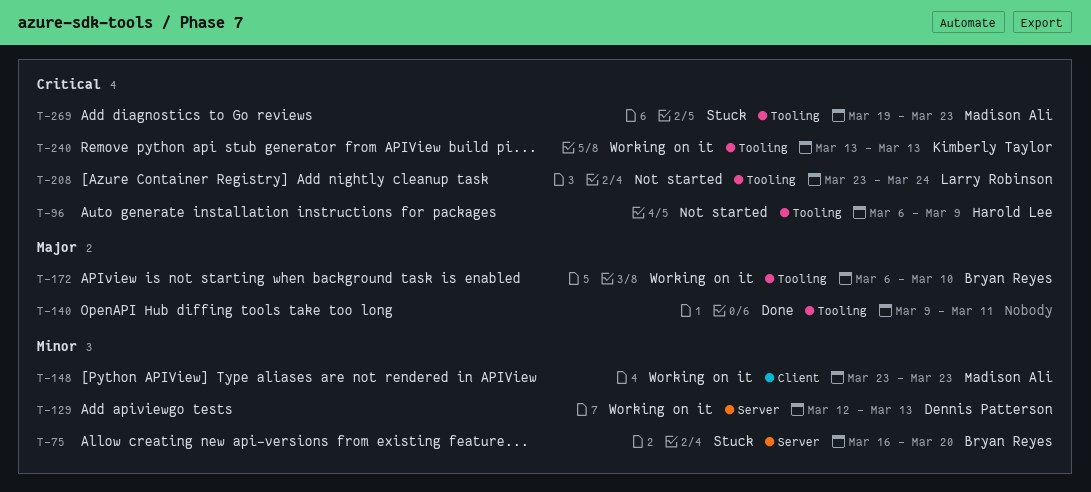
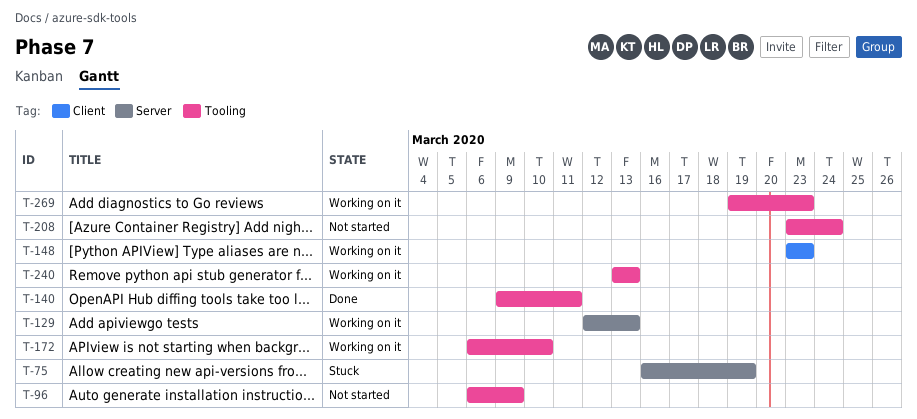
T-75, due: Mar 20 -> Mar 19
T-269, status: Stuck -> Working on it

